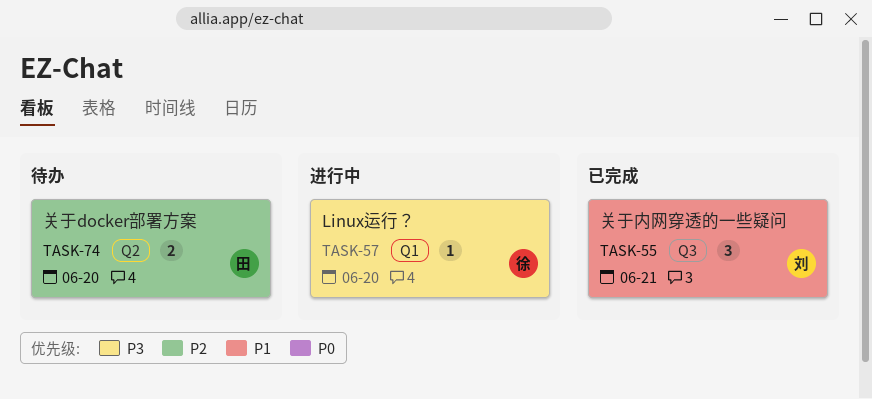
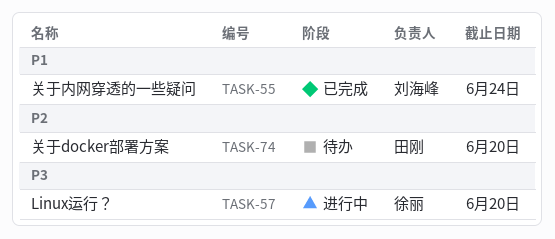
TASK-55, due: Jun 21 -> Jun 24

